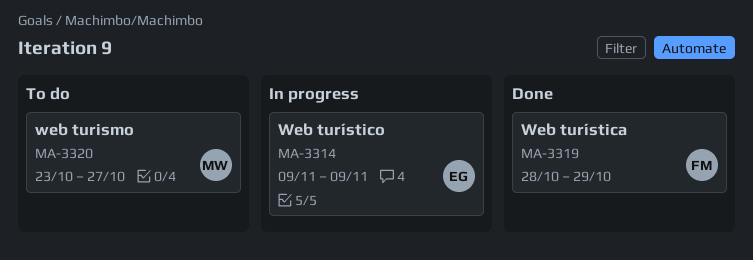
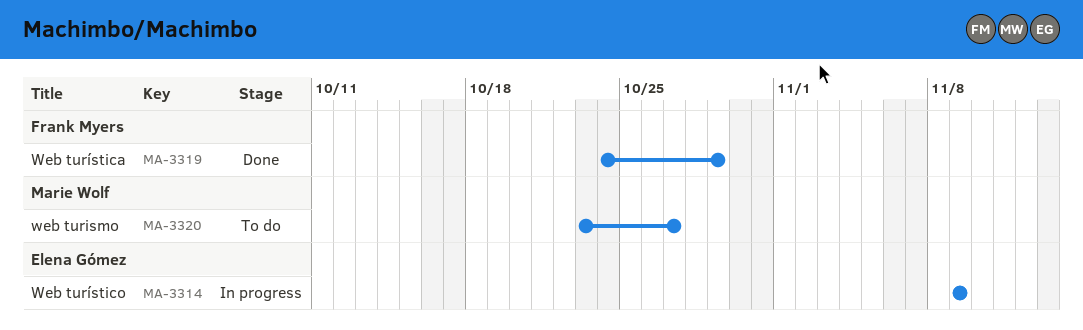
MA-3319, start: Oct 28 -> Oct 24

